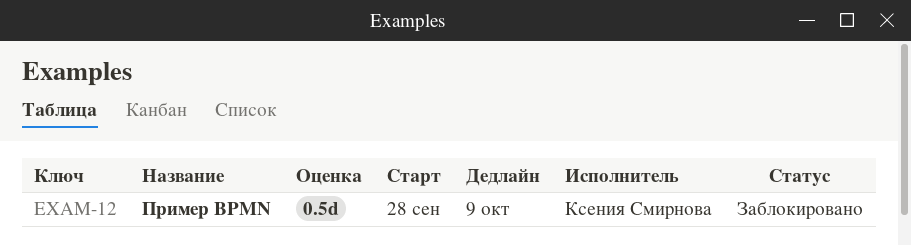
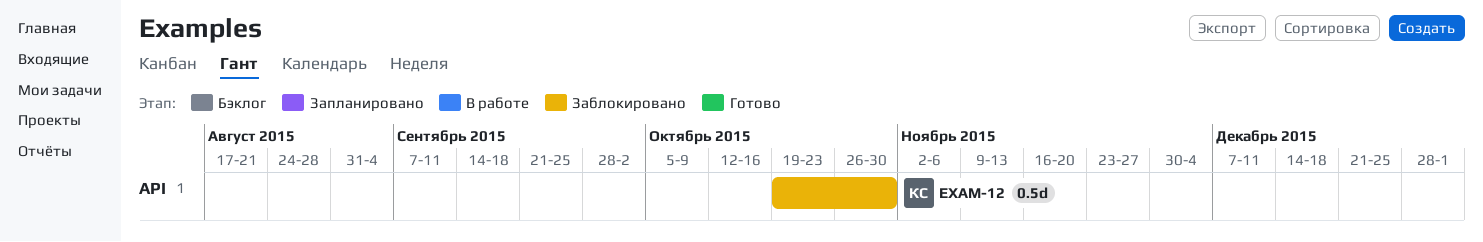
EXAM-12, start: Sep 28 -> Oct 19
EXAM-12, due: Oct 9 -> Oct 30

